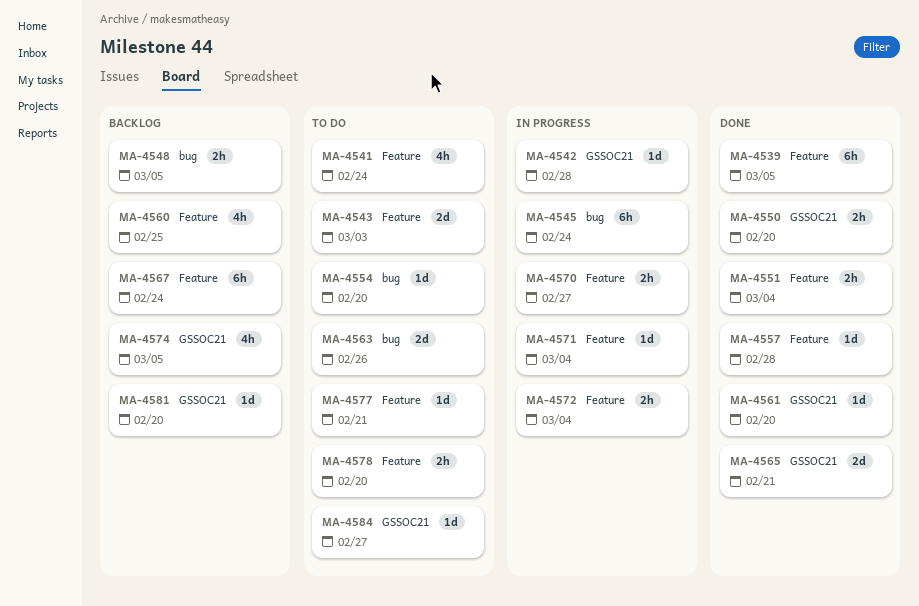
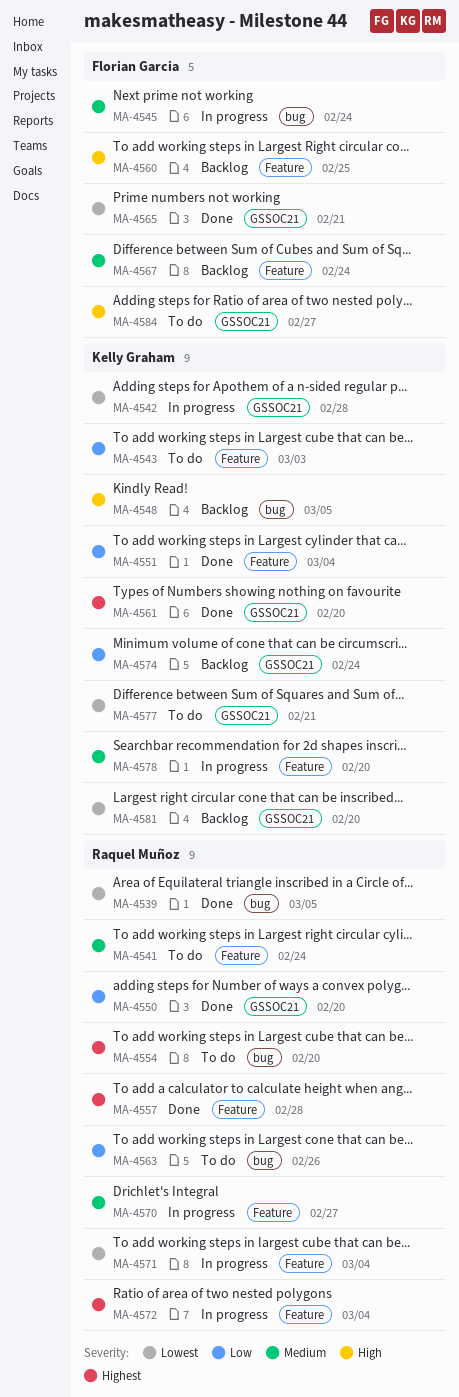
MA-4539, label: Feature -> bug
MA-4574, due: Mar 5 -> Feb 24
MA-4577, label: Feature -> GSSOC21
MA-4578, status: To do -> In progress

